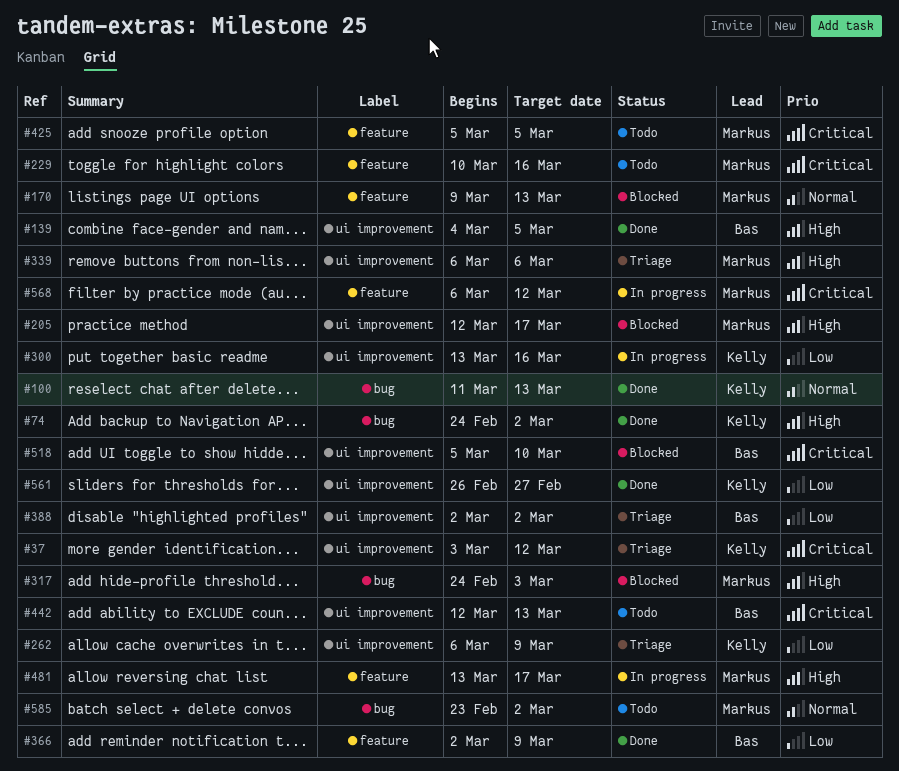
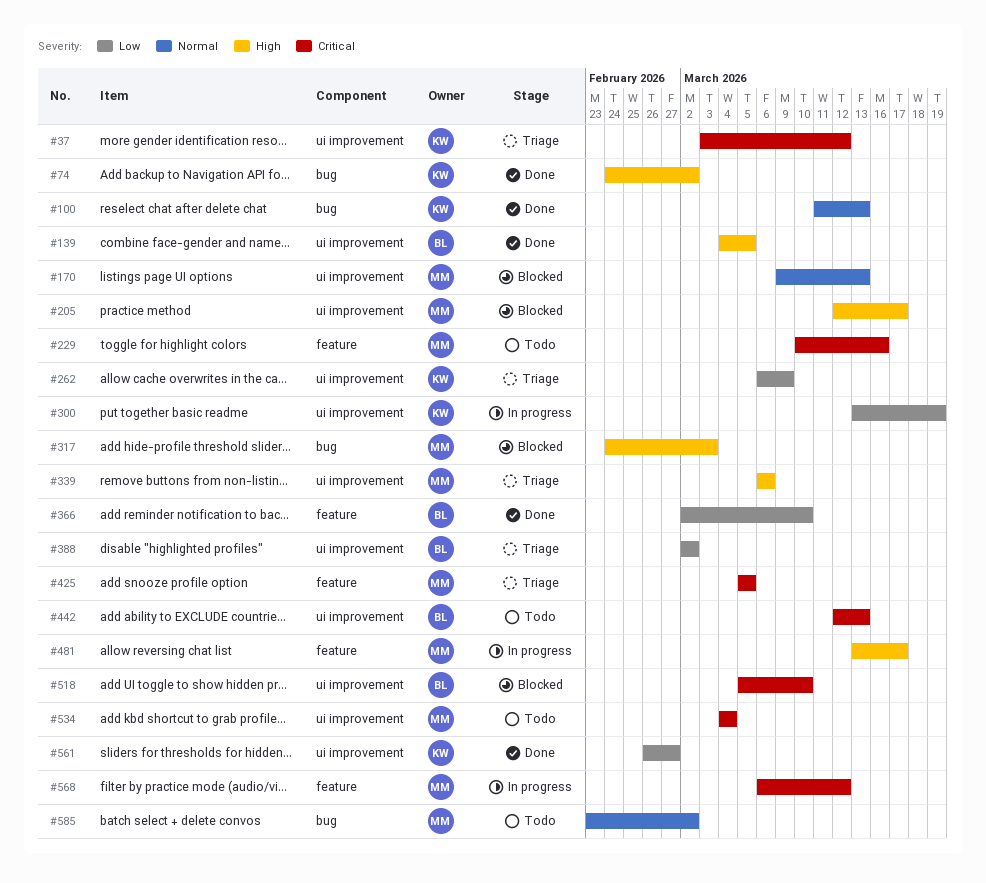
#170, label: feature -> ui improvement
#300, due: Mar 16 -> Mar 19
#366, due: Mar 9 -> Mar 10
#425, status: Todo -> Triage
#534: none -> present

